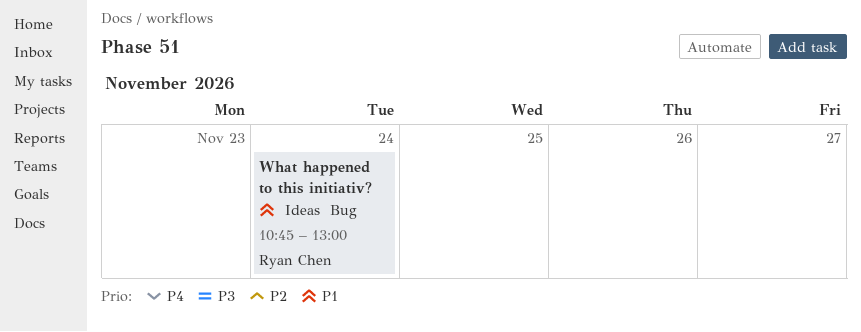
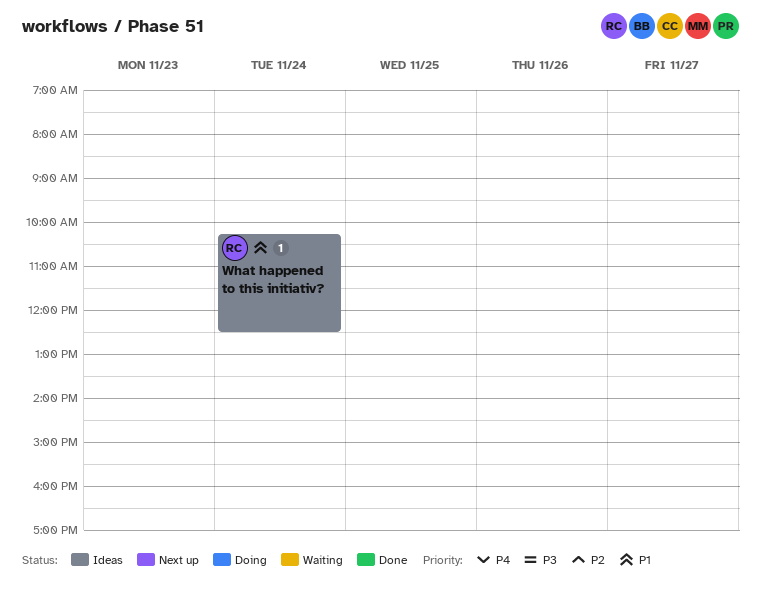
What happened to this initiativ?, begins: 10:45 -> 10:15
What happened to this initiativ?, ends: 13:00 -> 12:30

